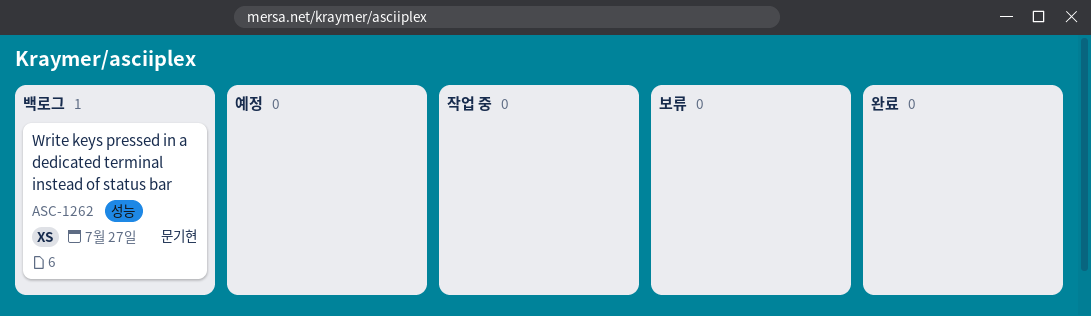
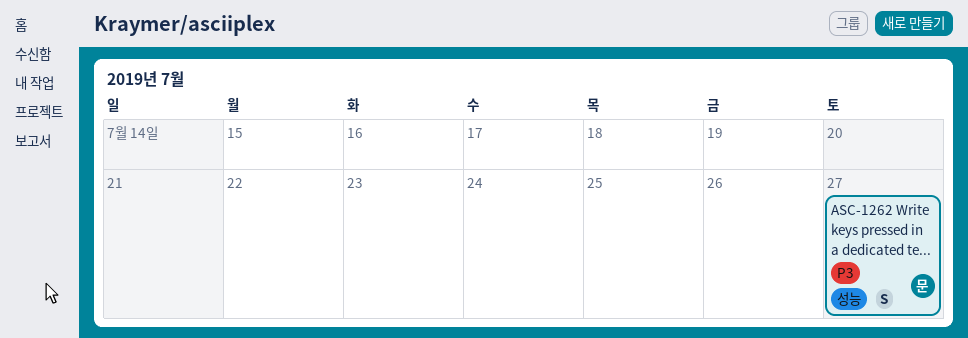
ASC-1262, estimate: XS -> S

